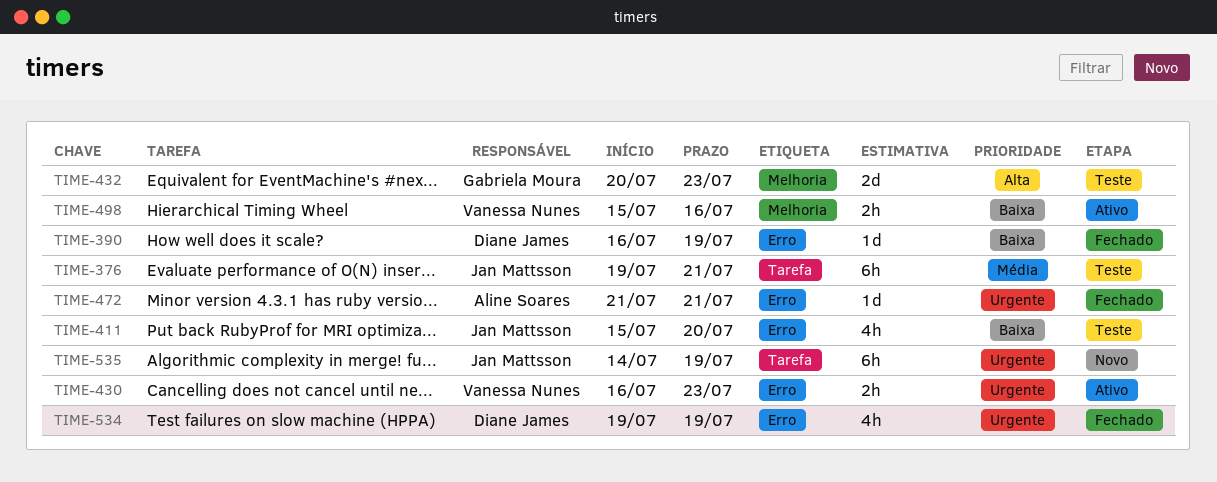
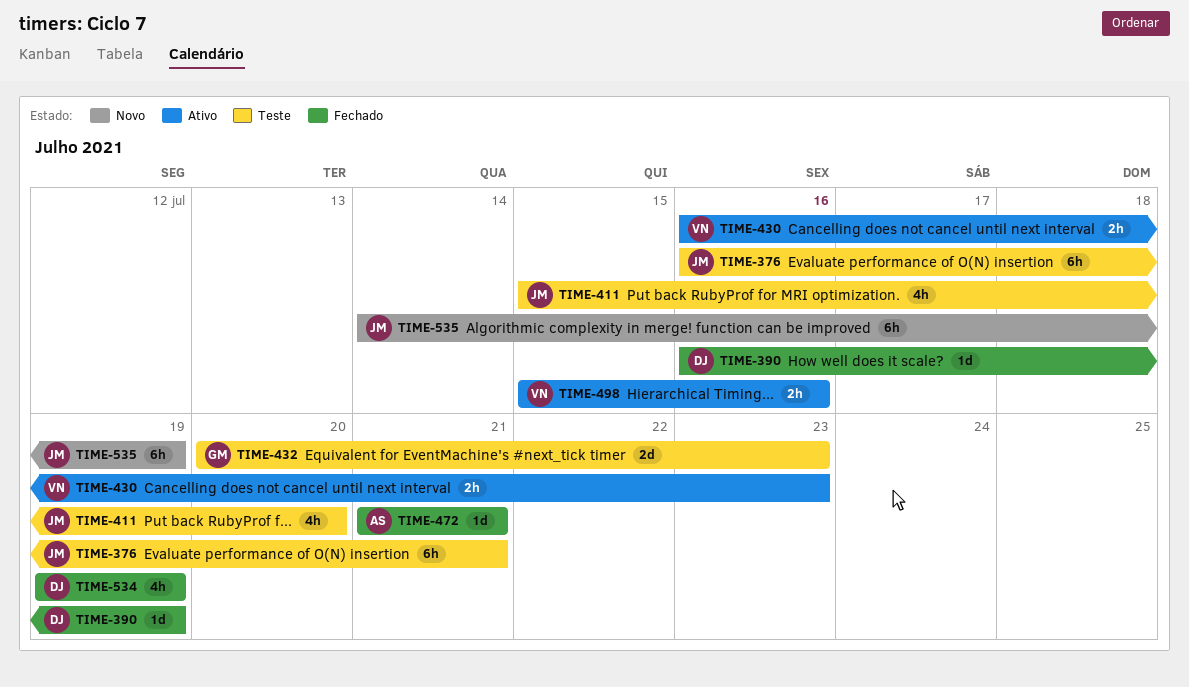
TIME-376, start: Jul 19 -> Jul 16

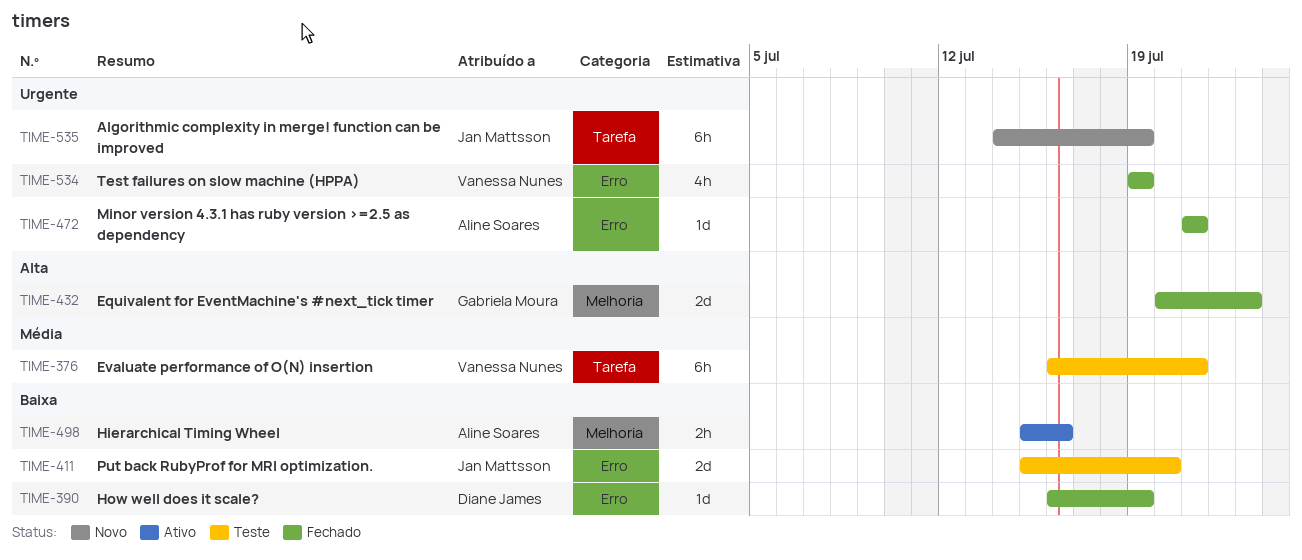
TIME-376, owner: Jan Mattsson -> Vanessa Nunes
TIME-411, estimate: 4h -> 2d
TIME-430: present -> none
TIME-432, status: Teste -> Fechado
TIME-498, owner: Vanessa Nunes -> Aline Soares
TIME-534, owner: Diane James -> Vanessa Nunes

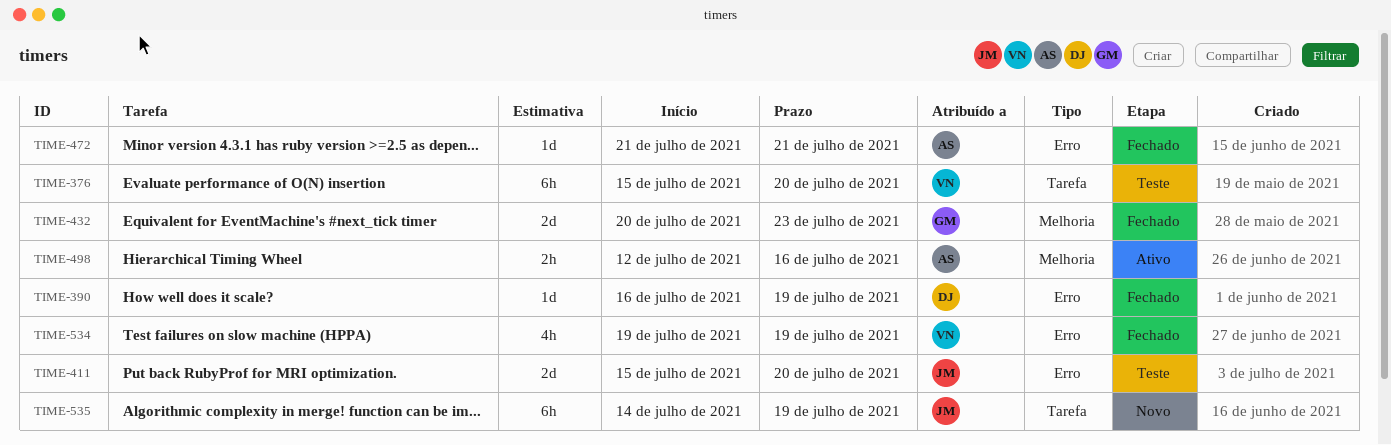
TIME-376, start: Jul 16 -> Jul 15
TIME-376, due: Jul 21 -> Jul 20
TIME-498, start: Jul 15 -> Jul 12

